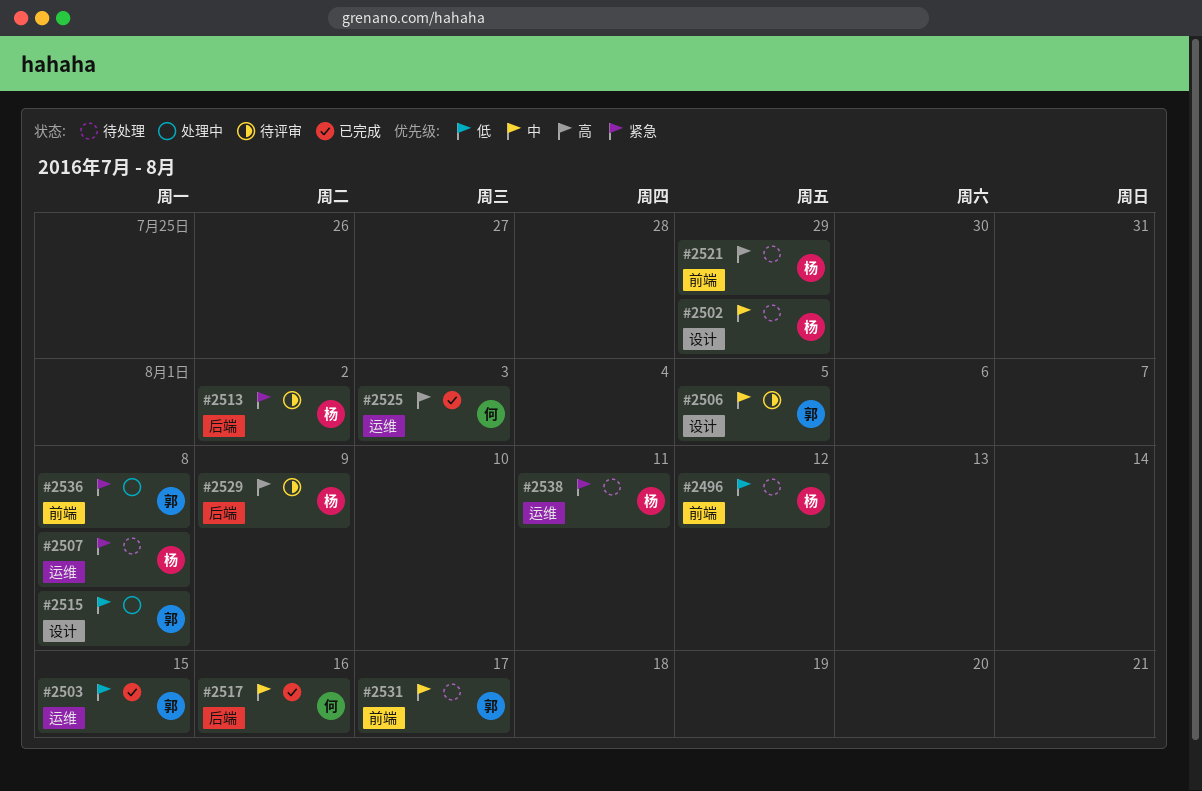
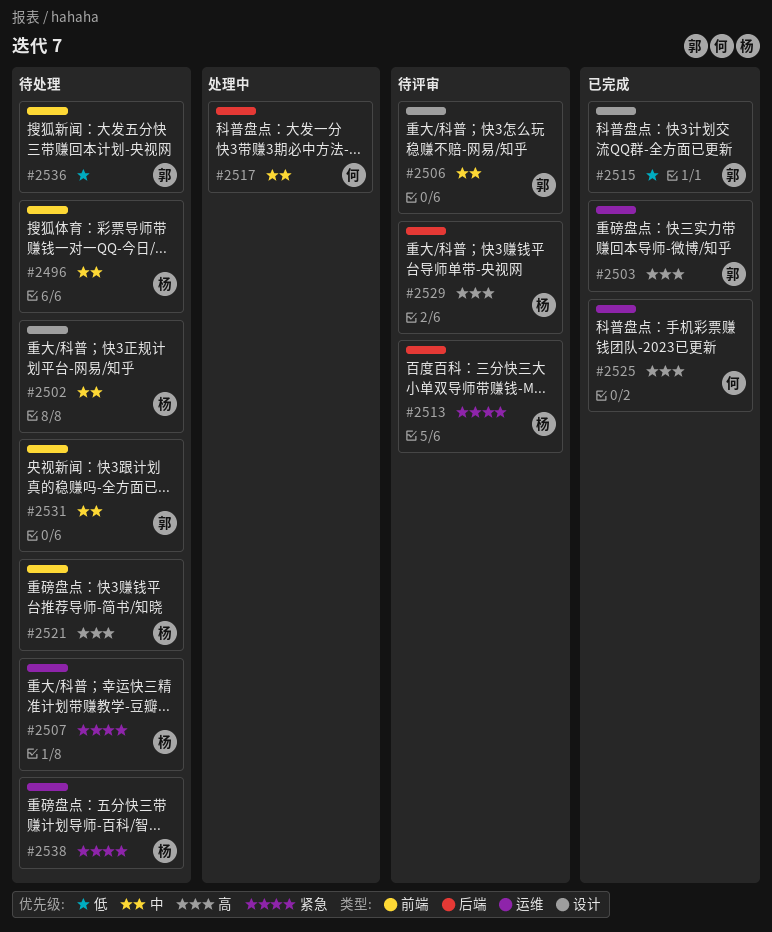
#2496, priority: 低 -> 中
#2503, priority: 低 -> 高
#2515, status: 处理中 -> 已完成
#2517, status: 已完成 -> 处理中
#2536, status: 处理中 -> 待处理
#2536, priority: 紧急 -> 低

